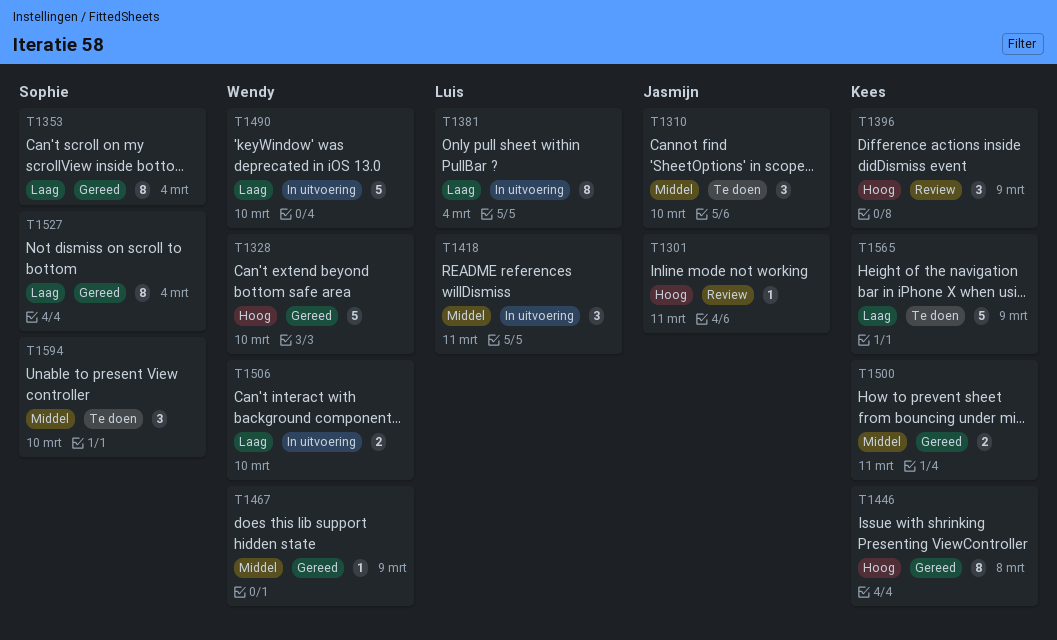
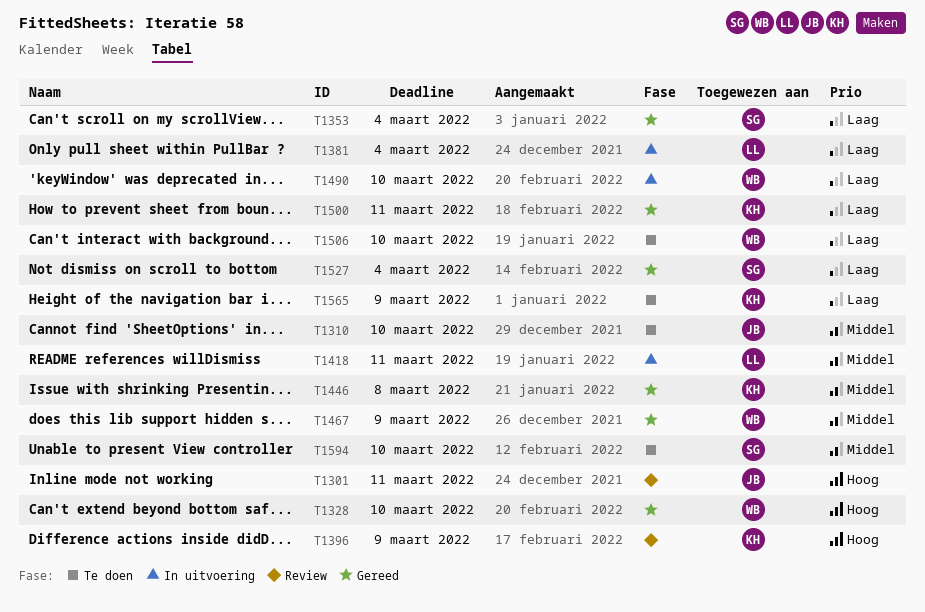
T1446, priority: Hoog -> Middel
T1500, priority: Middel -> Laag
T1506, status: In uitvoering -> Te doen

